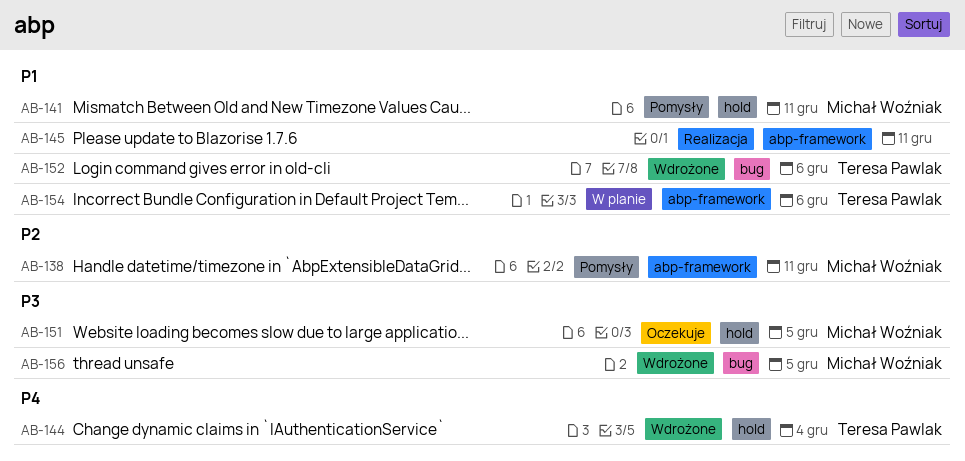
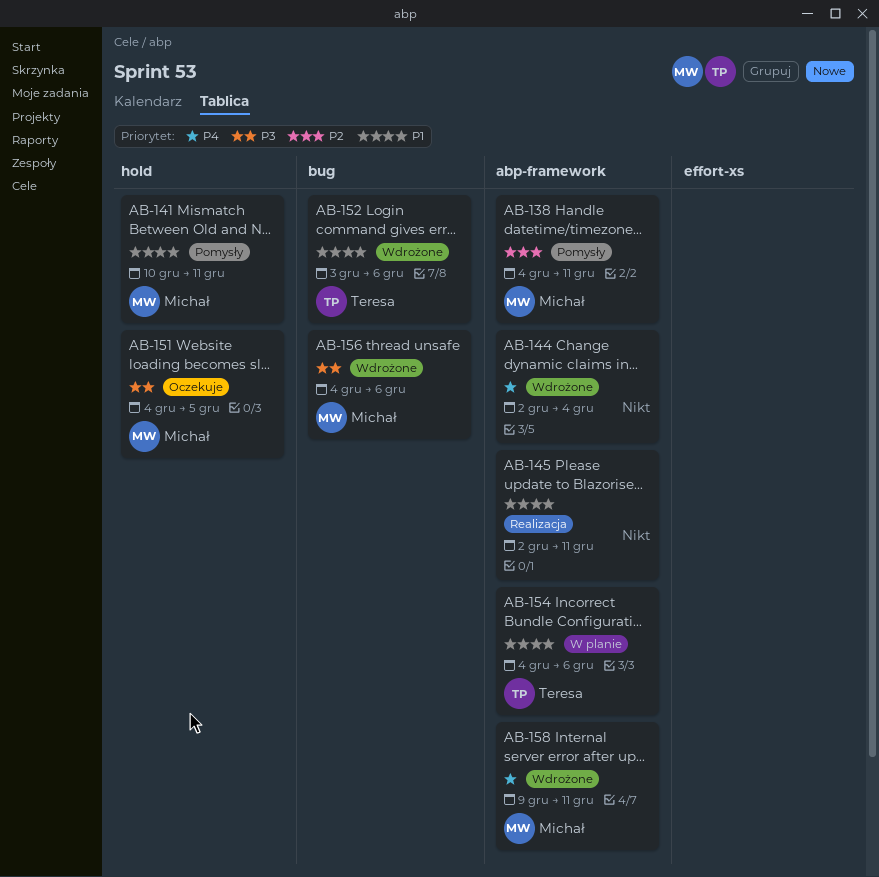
AB-144, owner: Teresa Pawlak -> none
AB-144, label: hold -> abp-framework
AB-156, due: Dec 5 -> Dec 6
AB-158: none -> present

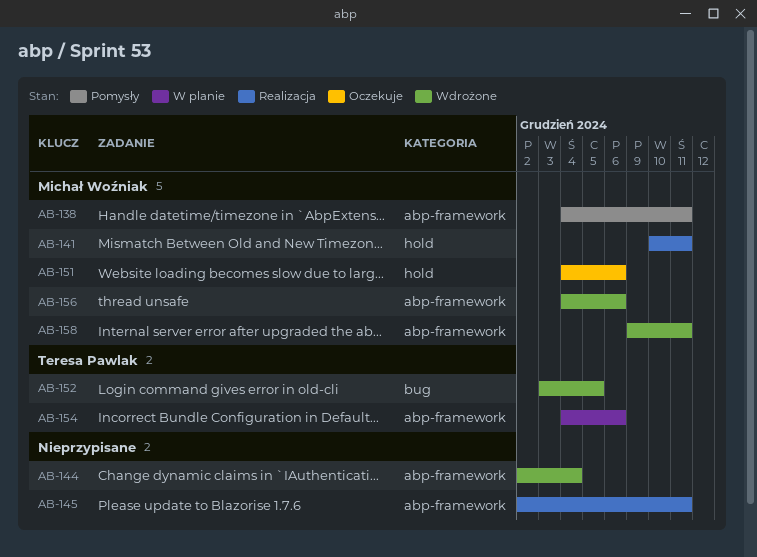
AB-141, status: Pomysły -> Realizacja
AB-151, due: Dec 5 -> Dec 6
AB-152, due: Dec 6 -> Dec 5
AB-156, label: bug -> abp-framework

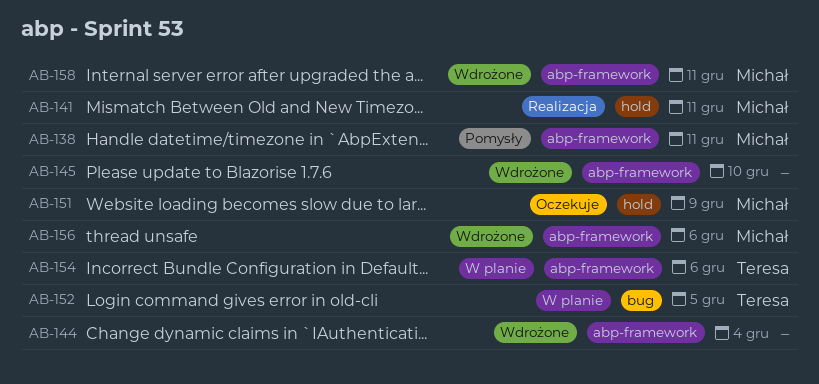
AB-145, status: Realizacja -> Wdrożone
AB-145, due: Dec 11 -> Dec 10
AB-151, due: Dec 6 -> Dec 9
AB-152, status: Wdrożone -> W planie

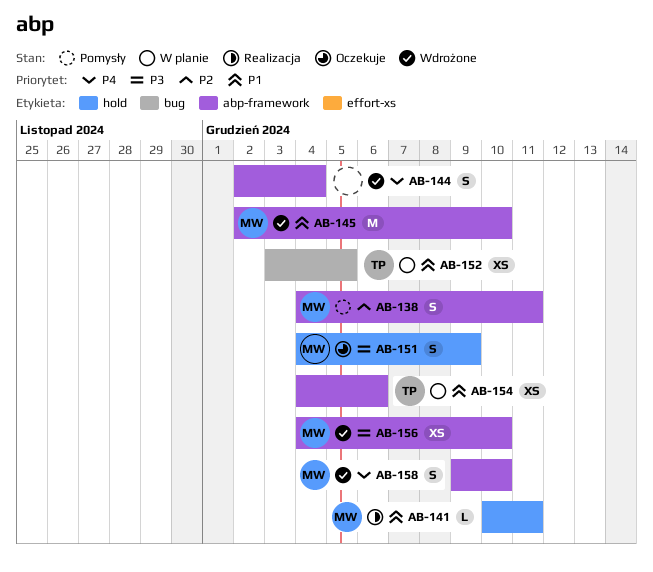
AB-145, owner: none -> Michał
AB-156, due: Dec 6 -> Dec 10
AB-158, due: Dec 11 -> Dec 10

